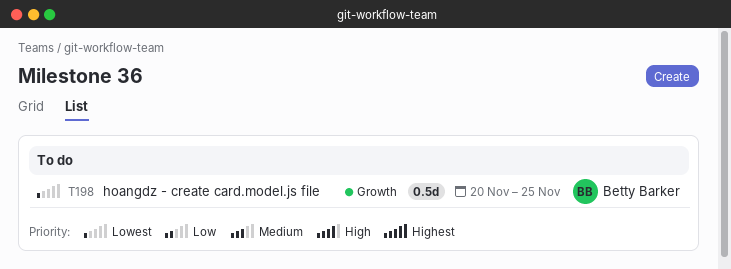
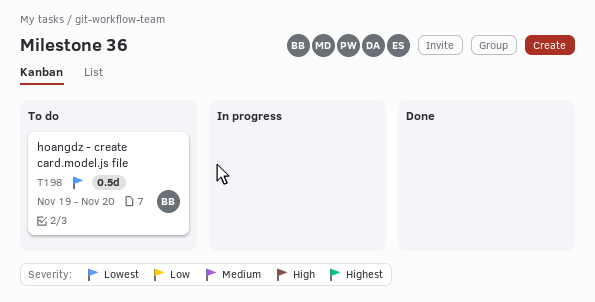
T198, start: Nov 20 -> Nov 19
T198, due: Nov 25 -> Nov 20

